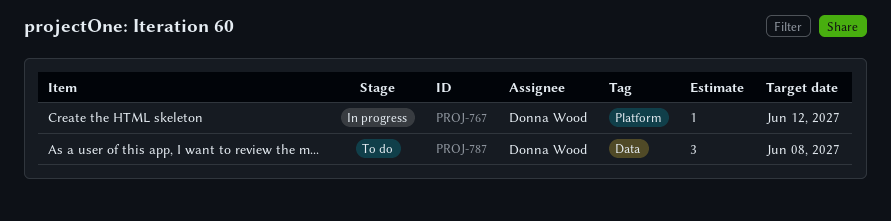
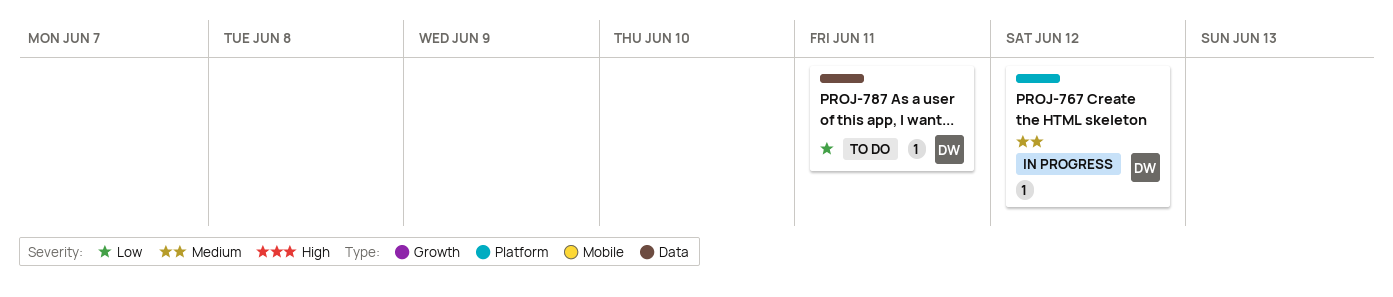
PROJ-787, estimate: 3 -> 1
PROJ-787, due: Jun 8 -> Jun 11

